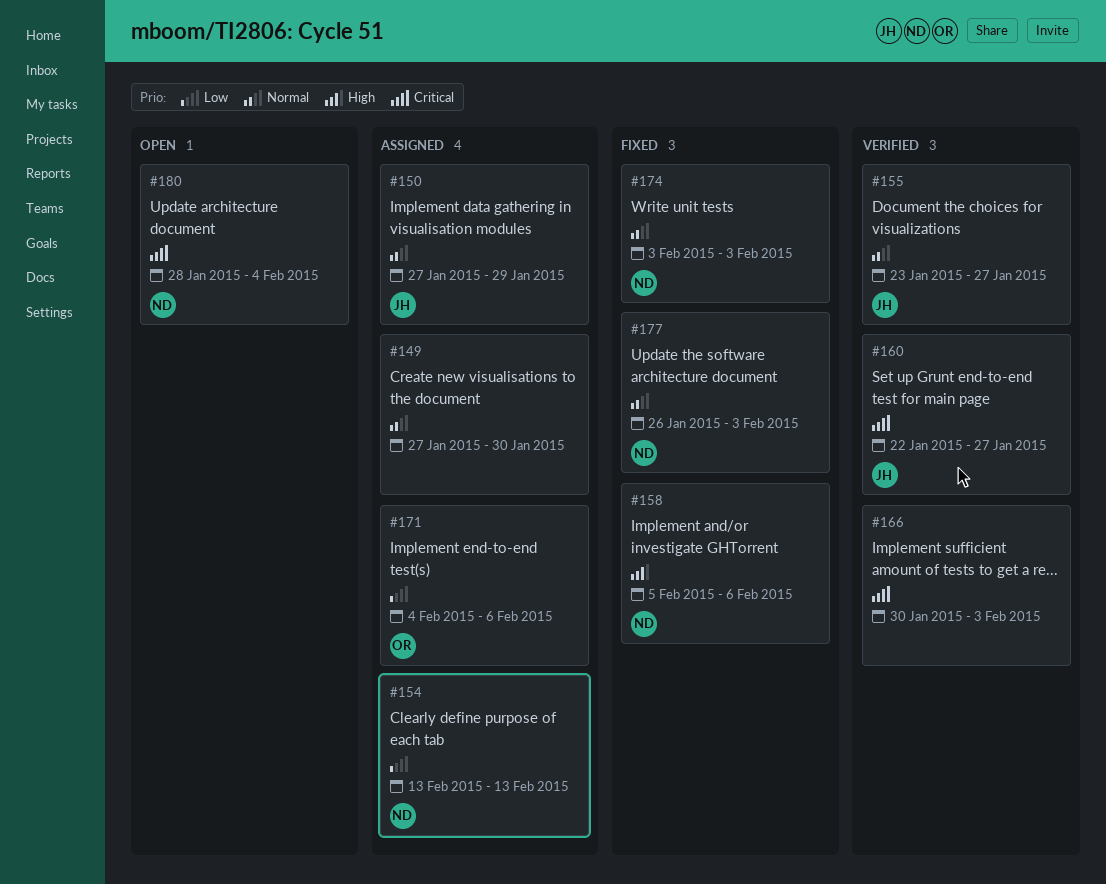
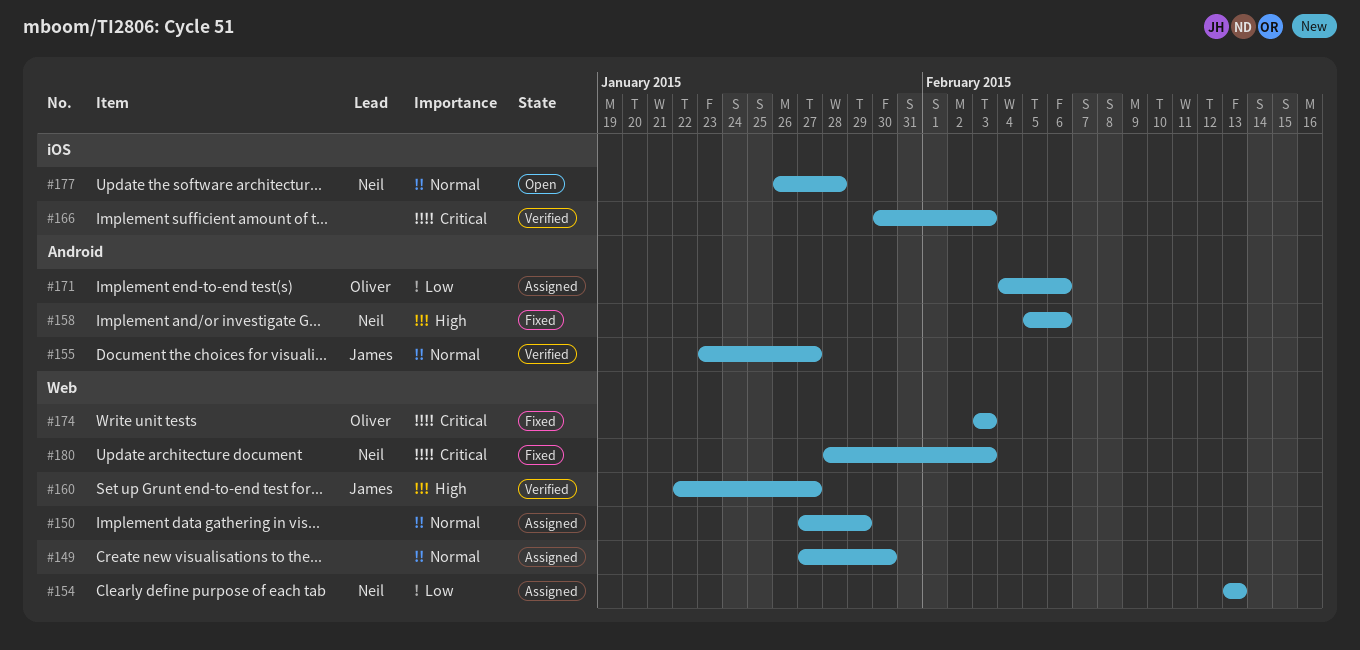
#150, owner: James -> none
#160, priority: Critical -> High
#174, owner: Neil -> Oliver
#174, priority: Normal -> Critical
#177, status: Fixed -> Open
#177, due: Feb 3 -> Jan 28
#180, status: Open -> Fixed
#180, due: Feb 4 -> Feb 3

